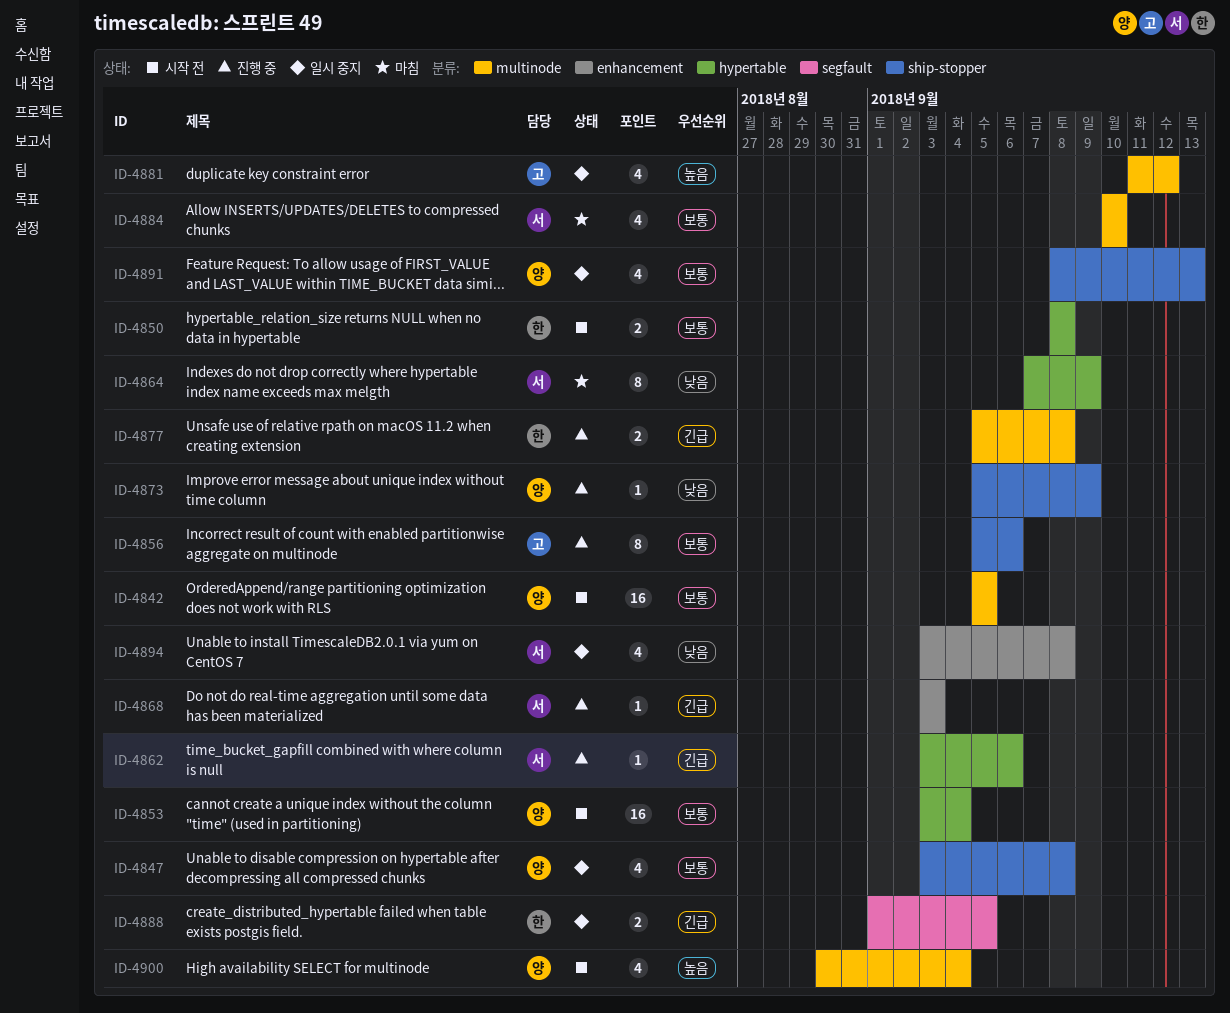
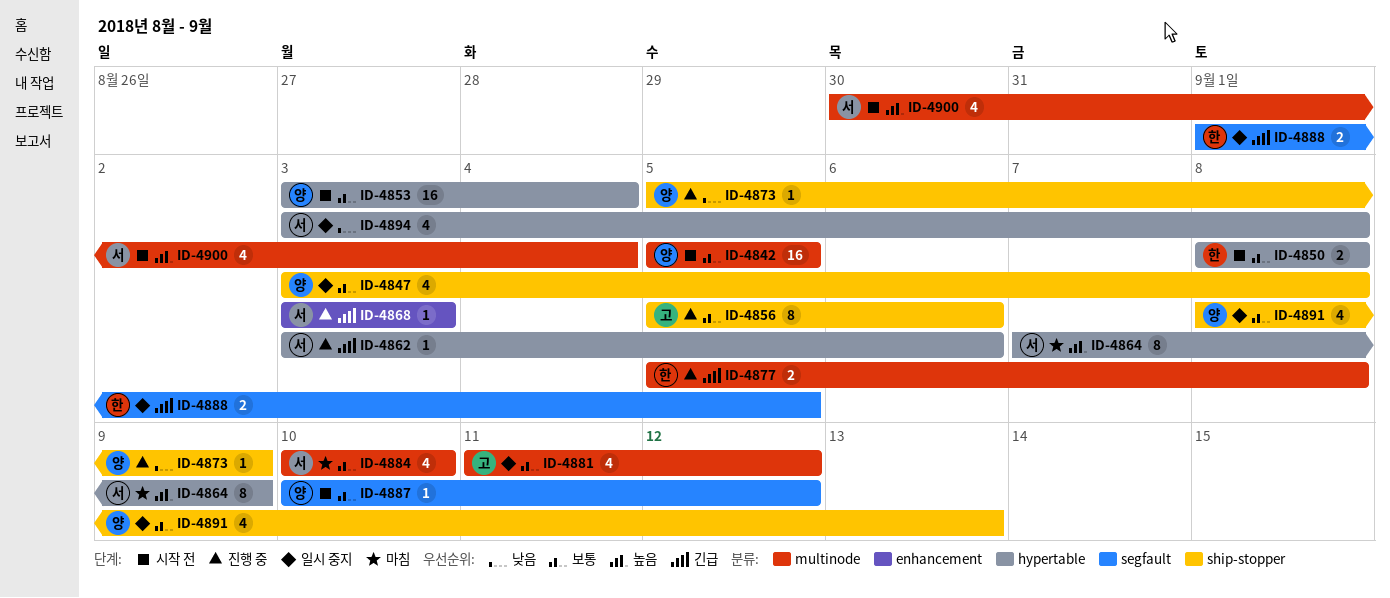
ID-4864, priority: 낮음 -> 높음
ID-4881, priority: 높음 -> 보통
ID-4887: none -> present
ID-4894, label: enhancement -> hypertable
ID-4900, owner: 양 -> 서

